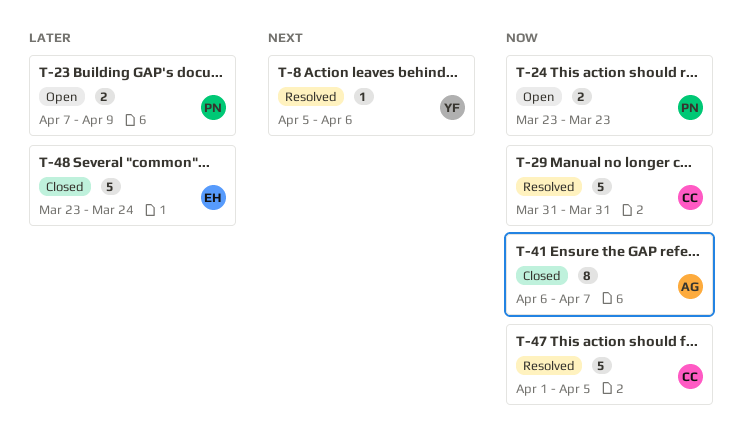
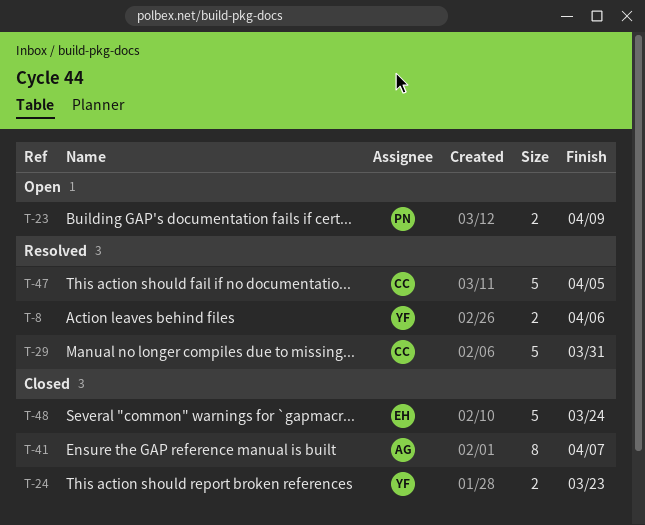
T-8, estimate: 1 -> 2
T-24, status: Open -> Closed
T-24, owner: PN -> YF

